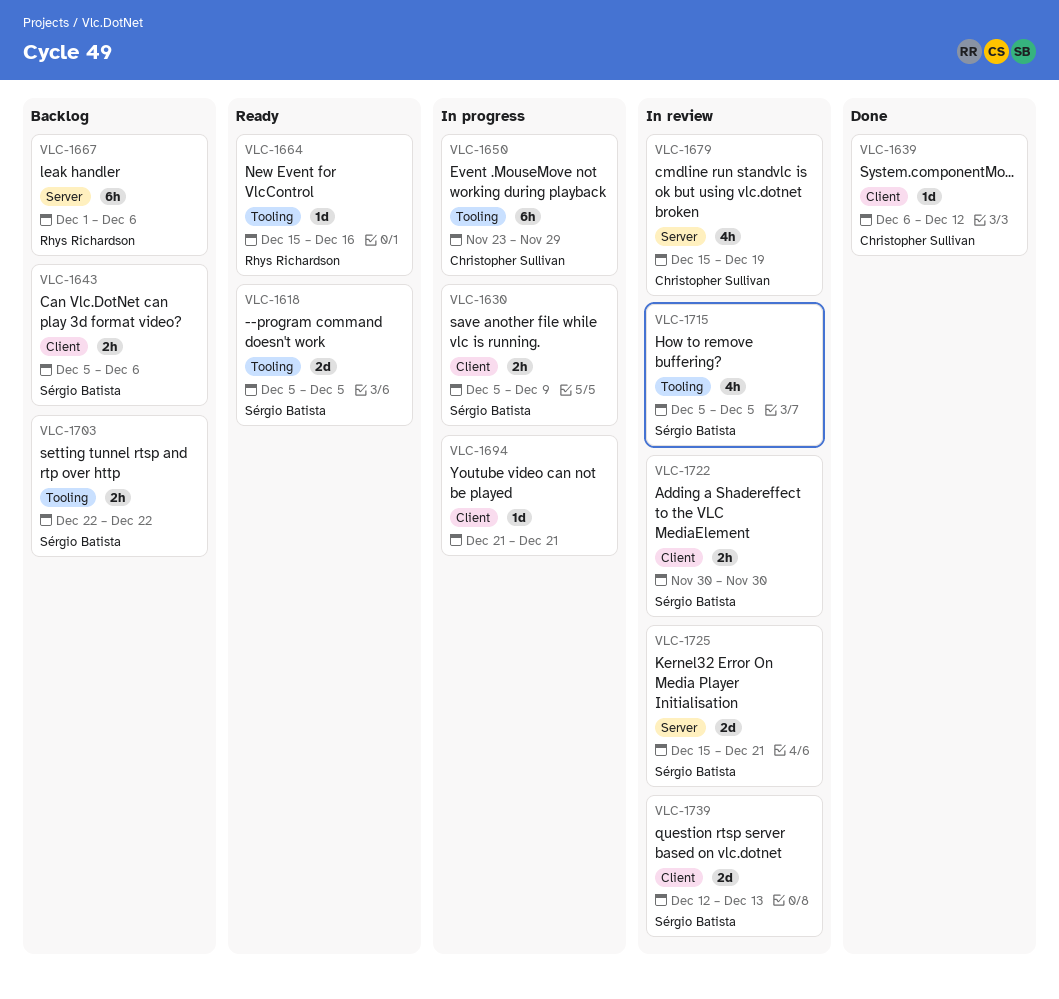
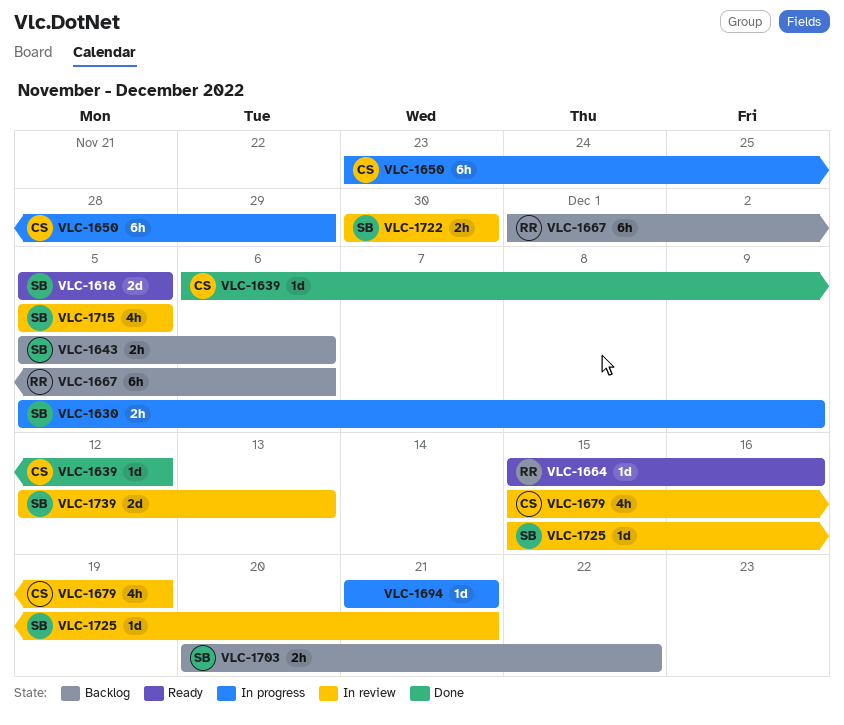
VLC-1703, start: Dec 22 -> Dec 20
VLC-1725, estimate: 2d -> 1d

